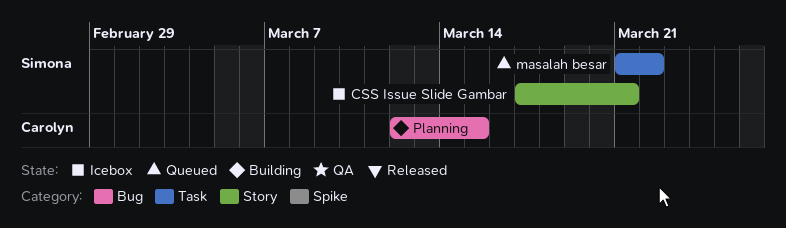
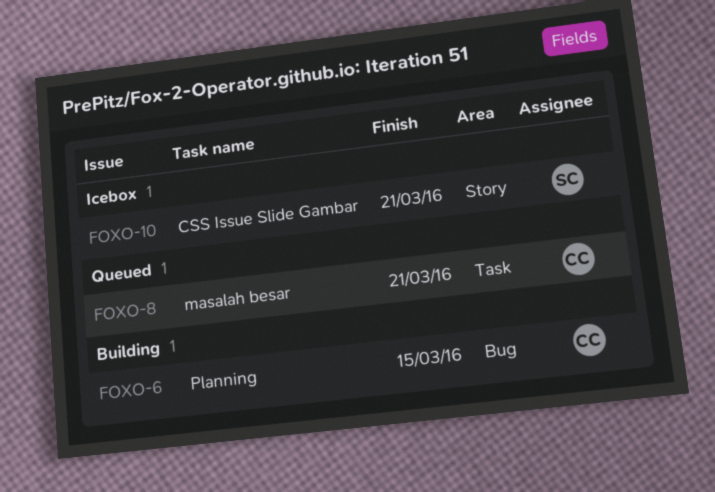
masalah besar, owner: Simona -> Carolyn
masalah besar, due: Mar 22 -> Mar 21

